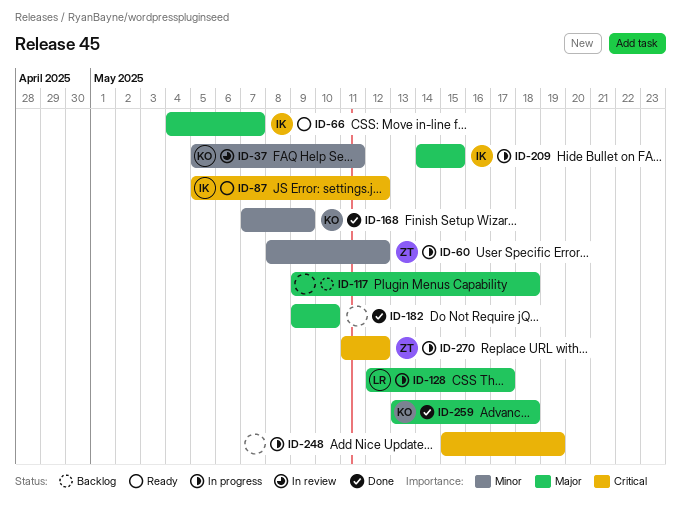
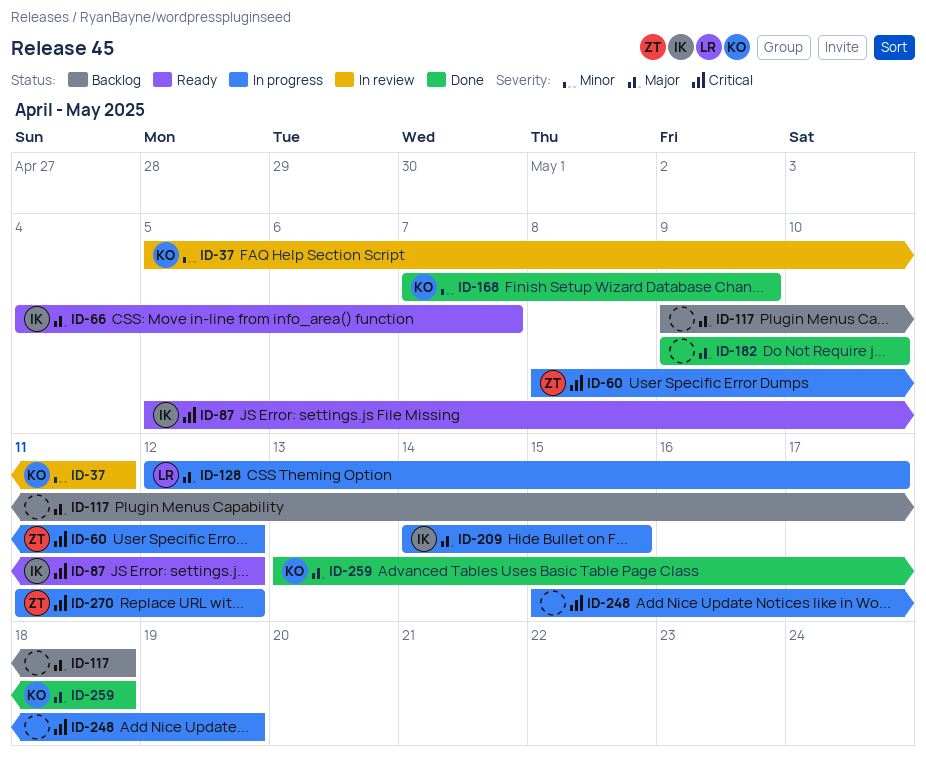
ID-60, priority: Minor -> Critical

